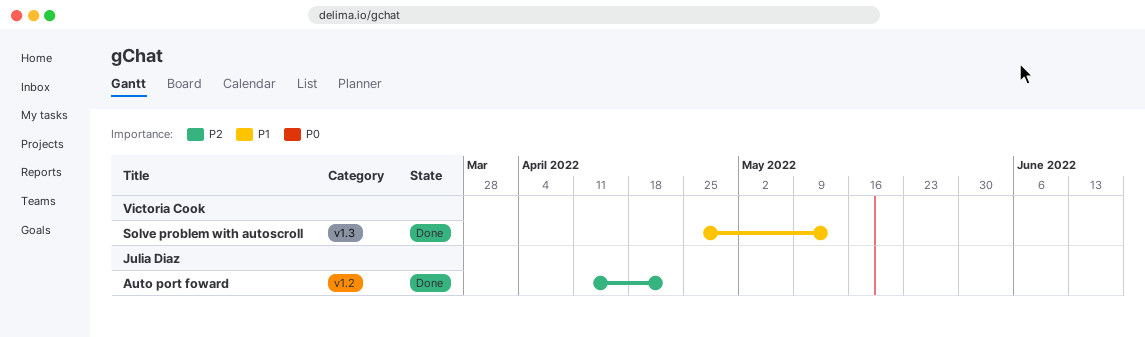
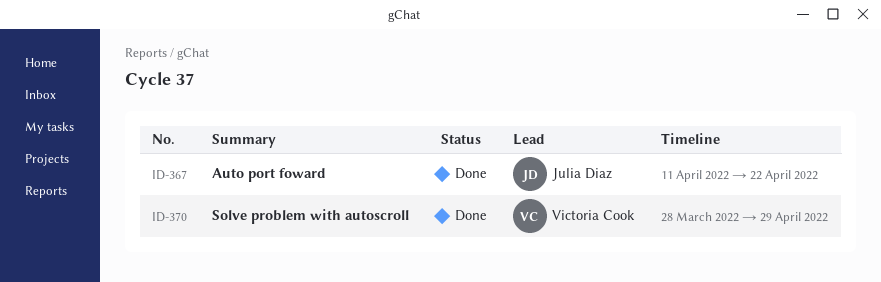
Solve problem with autoscroll, start: Apr 25 -> Mar 28
Solve problem with autoscroll, due: May 13 -> Apr 29

